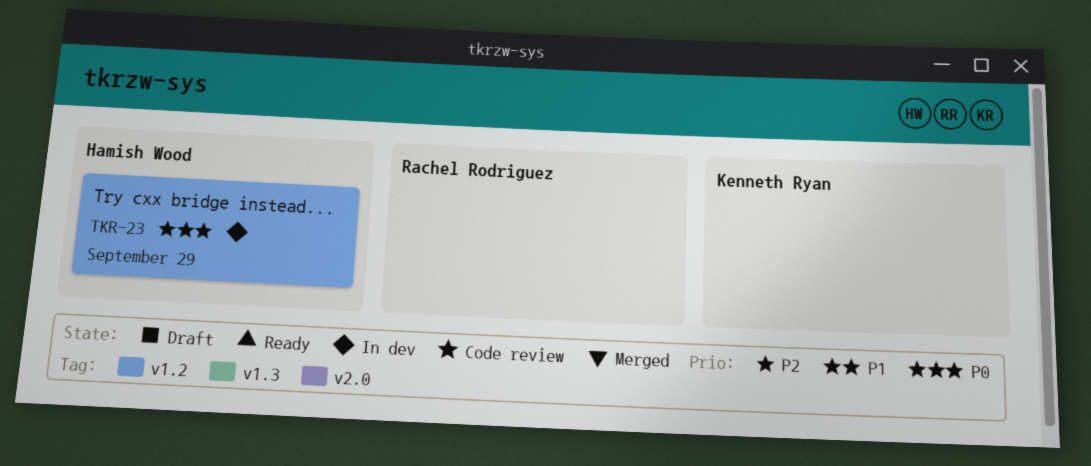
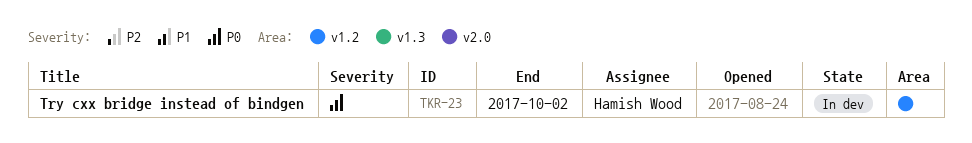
TKR-23, due: Sep 29 -> Oct 2

